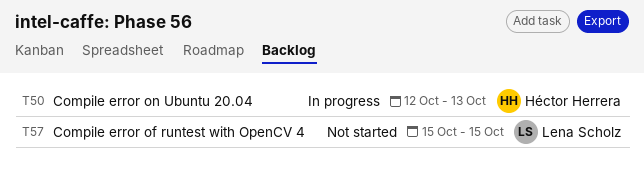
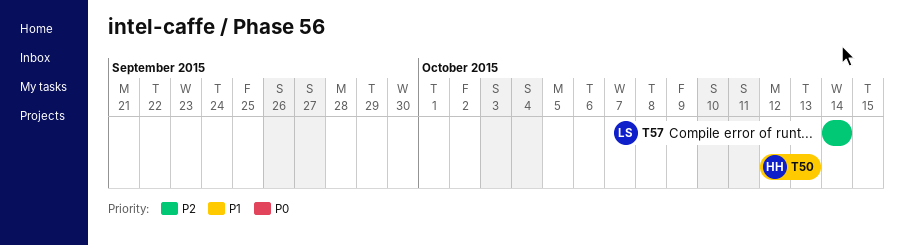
T57, start: Oct 15 -> Oct 14
T57, due: Oct 15 -> Oct 14

